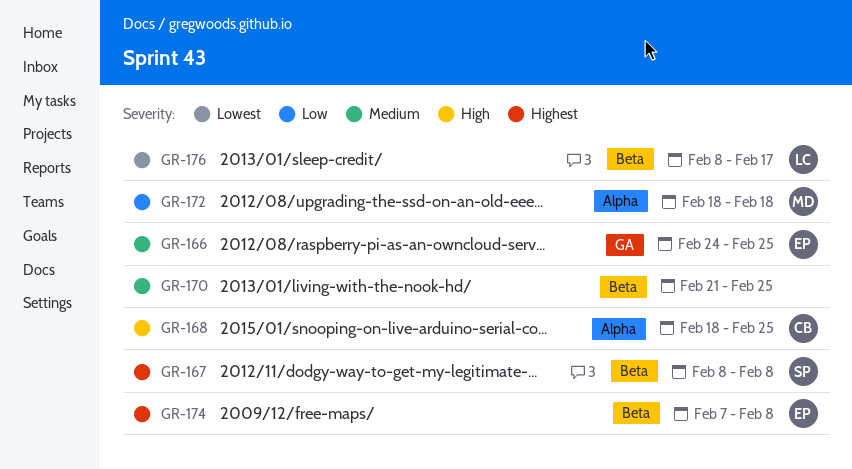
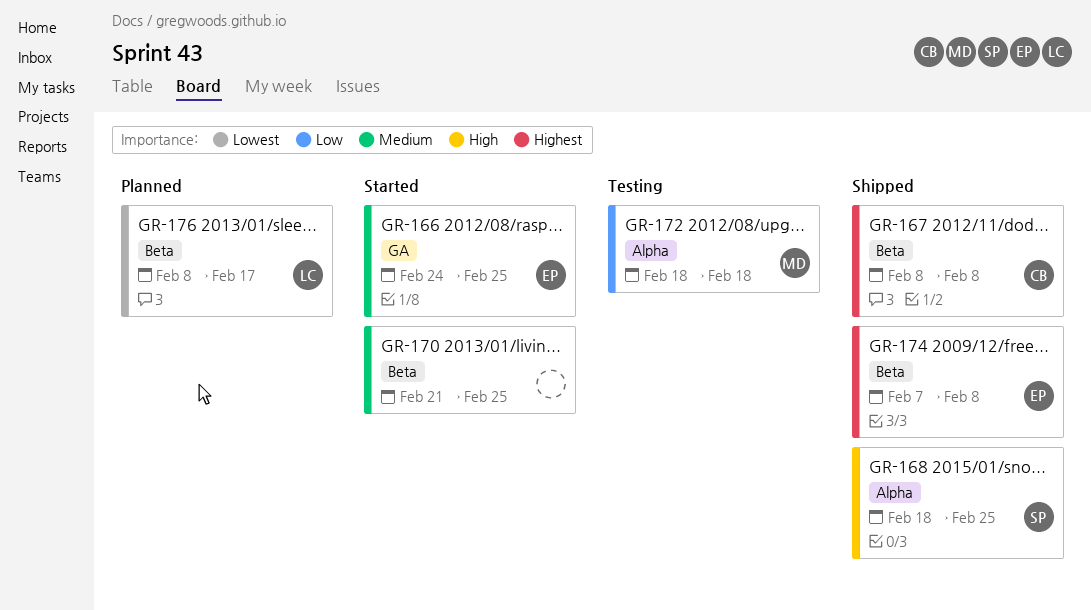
GR-167, owner: SP -> CB
GR-168, owner: CB -> SP

